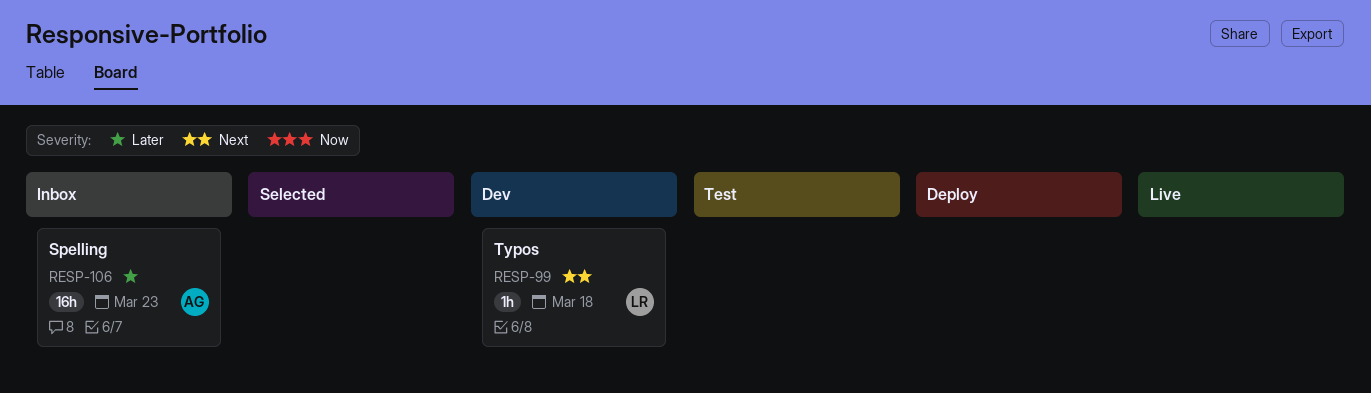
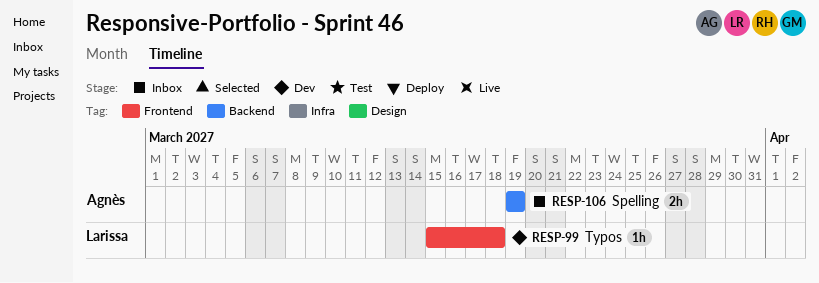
RESP-106, estimate: 16h -> 2h
RESP-106, due: Mar 23 -> Mar 19

